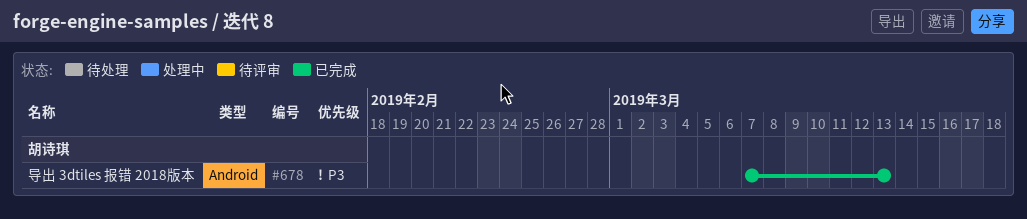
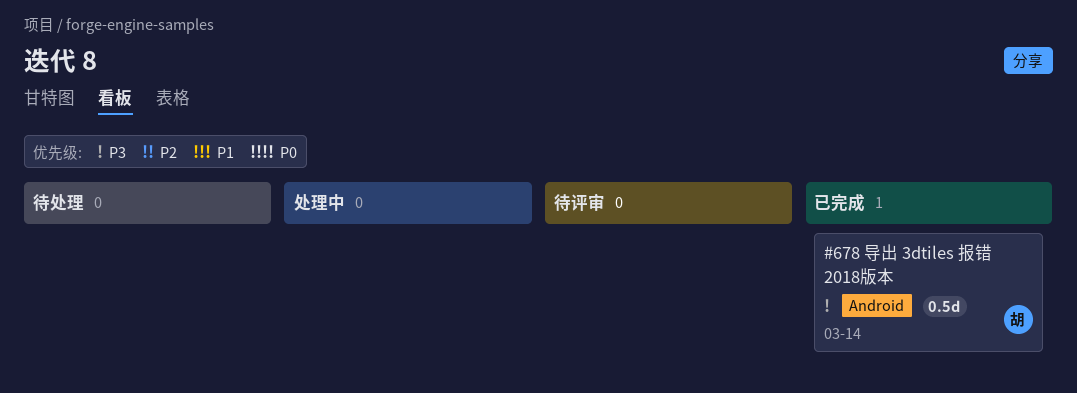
#678, due: Mar 13 -> Mar 14

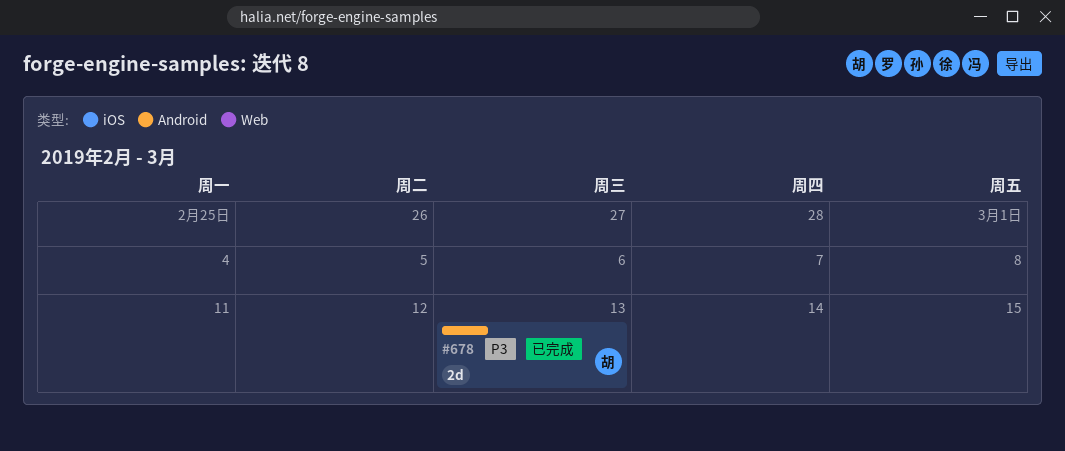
#678, estimate: 0.5d -> 2d
#678, due: Mar 14 -> Mar 13

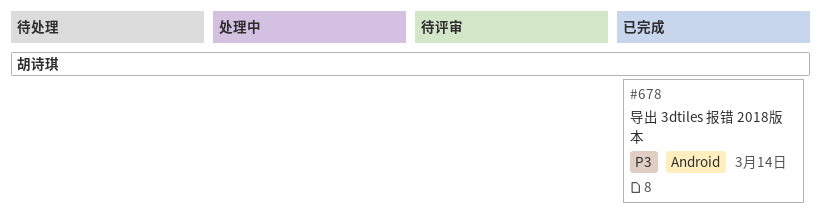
#678, due: Mar 13 -> Mar 14

